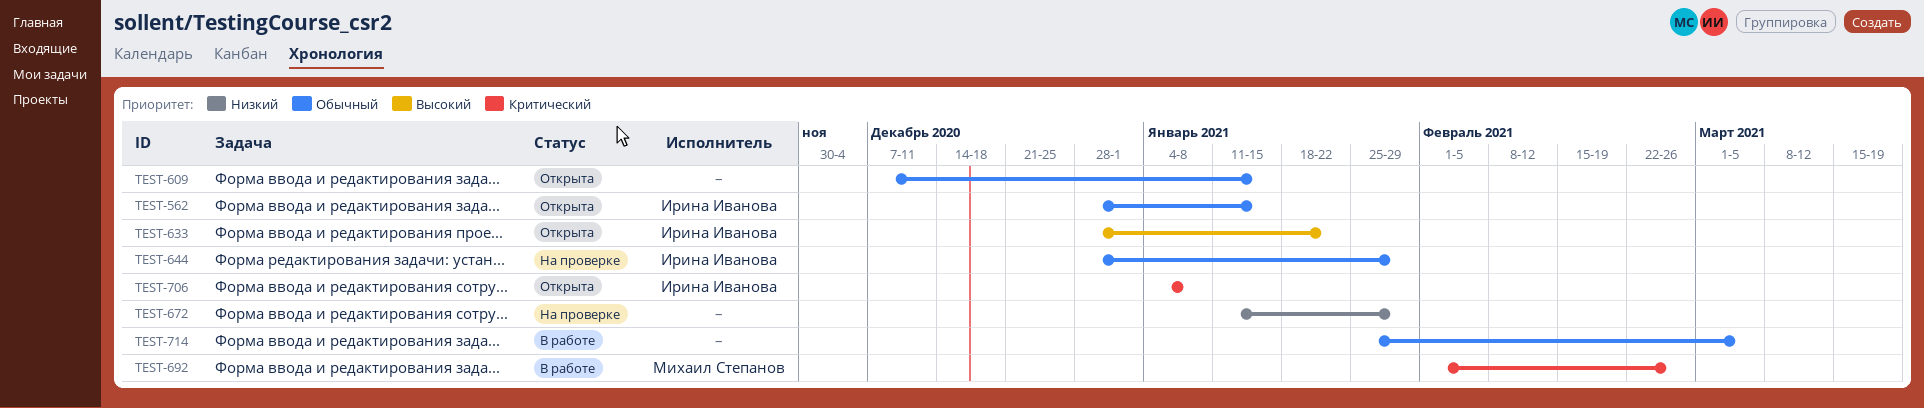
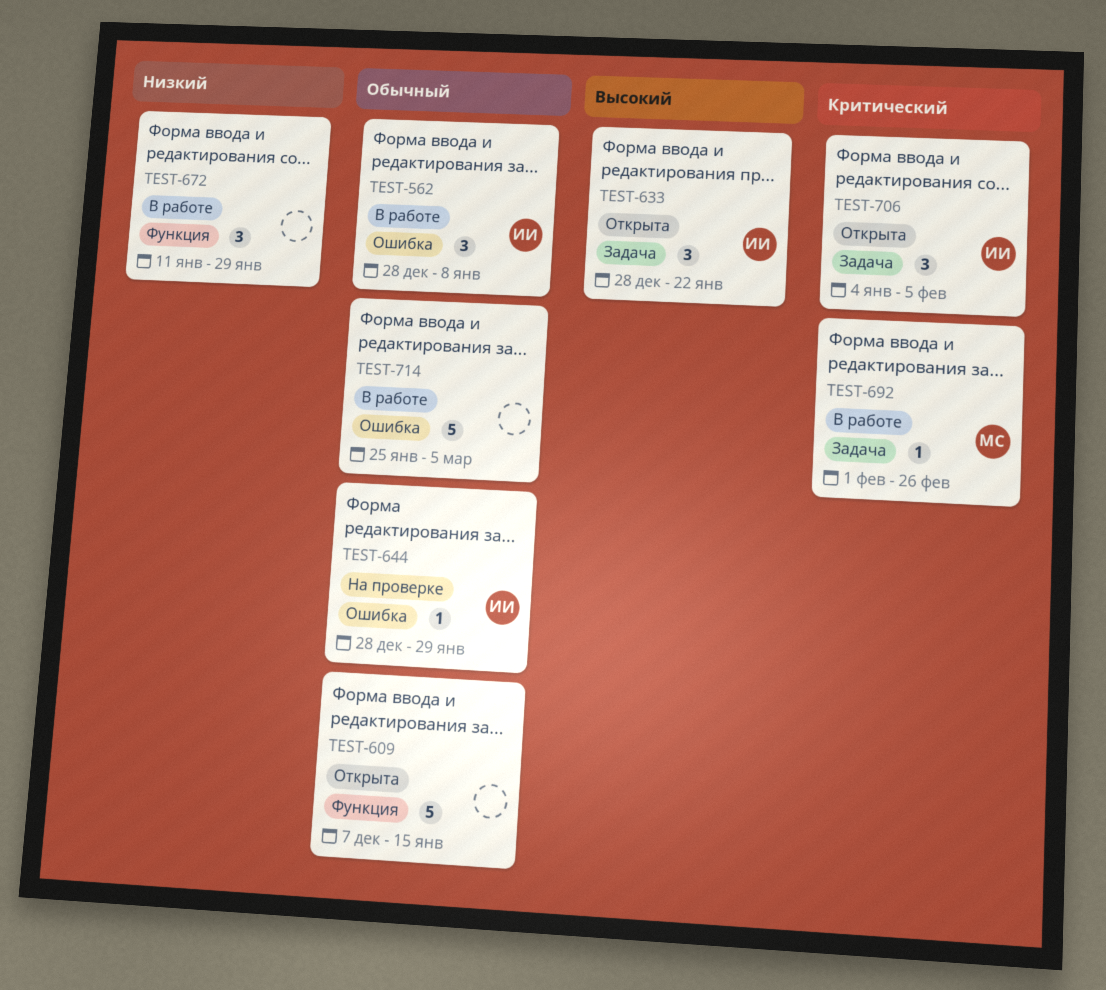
TEST-562, status: Открыта -> В работе
TEST-562, due: Jan 15 -> Jan 8
TEST-672, status: На проверке -> В работе
TEST-706, due: Jan 8 -> Feb 5

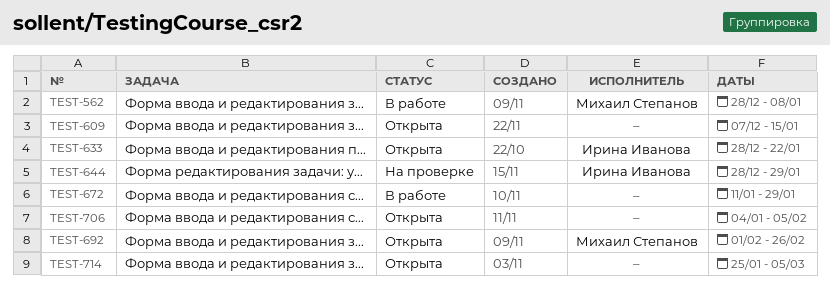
TEST-562, owner: Ирина Иванова -> Михаил Степанов
TEST-692, status: В работе -> Открыта
TEST-706, owner: Ирина Иванова -> none
TEST-714, status: В работе -> Открыта

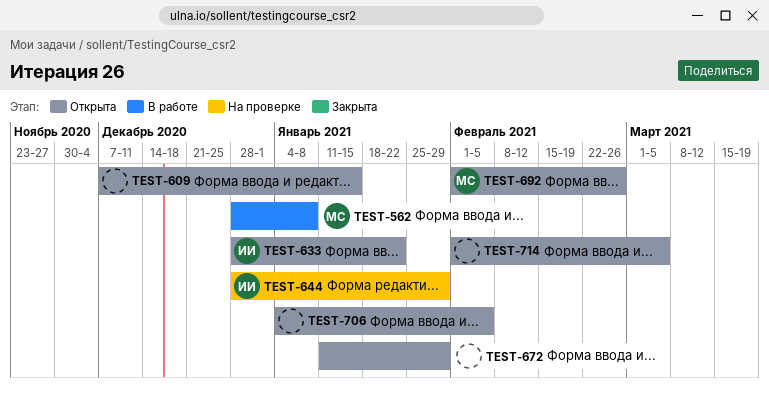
TEST-672, status: В работе -> Открыта
TEST-714, start: Jan 25 -> Feb 1

